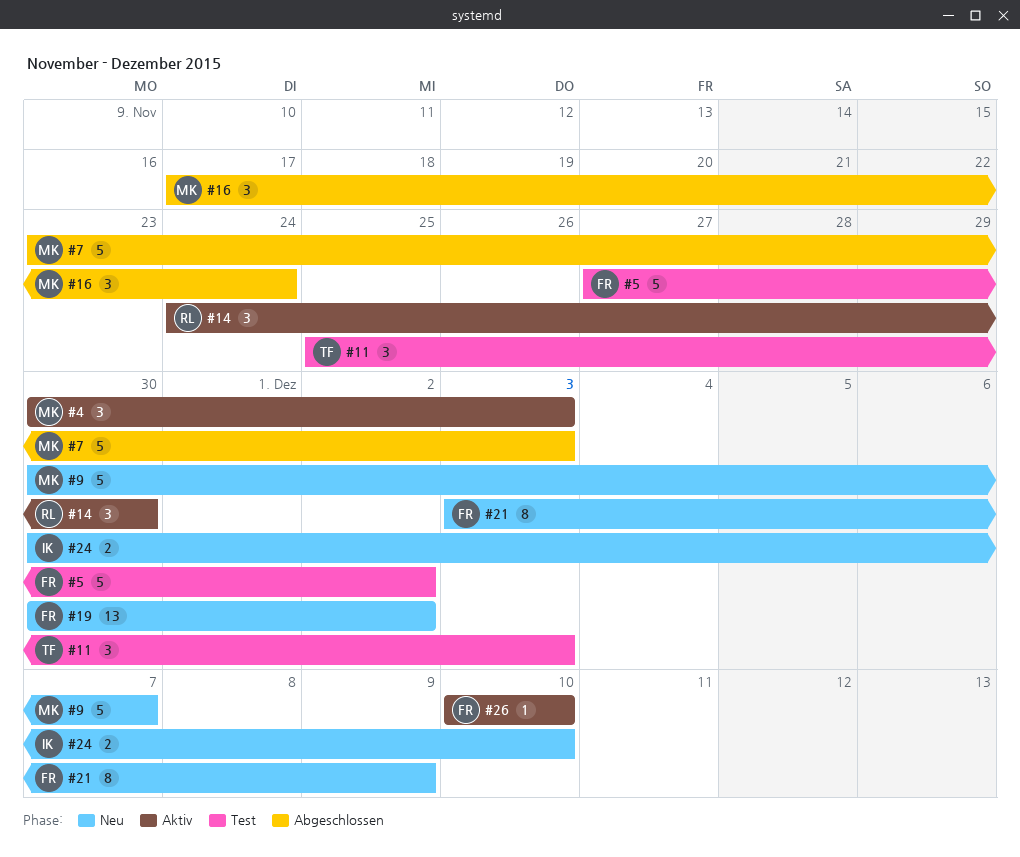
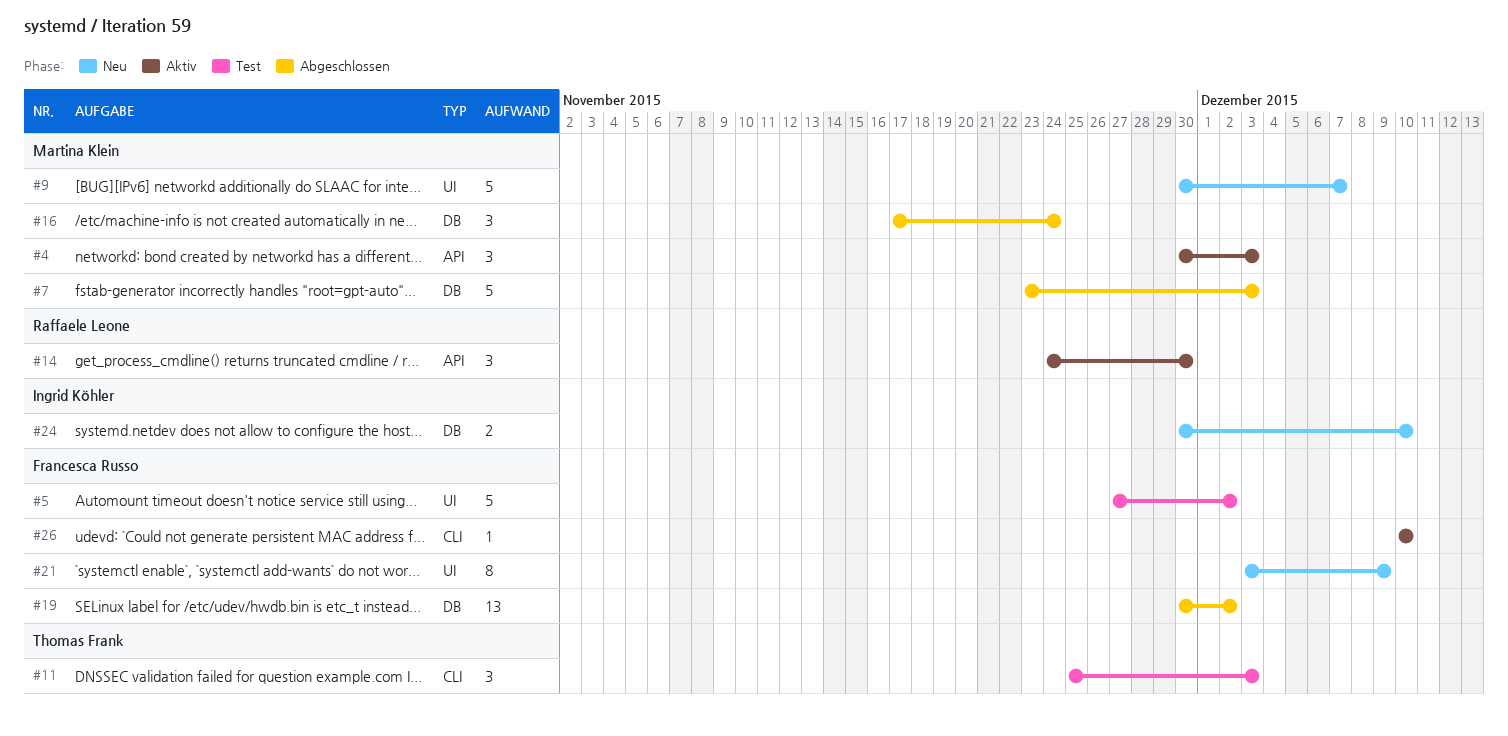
#19, status: Neu -> Abgeschlossen

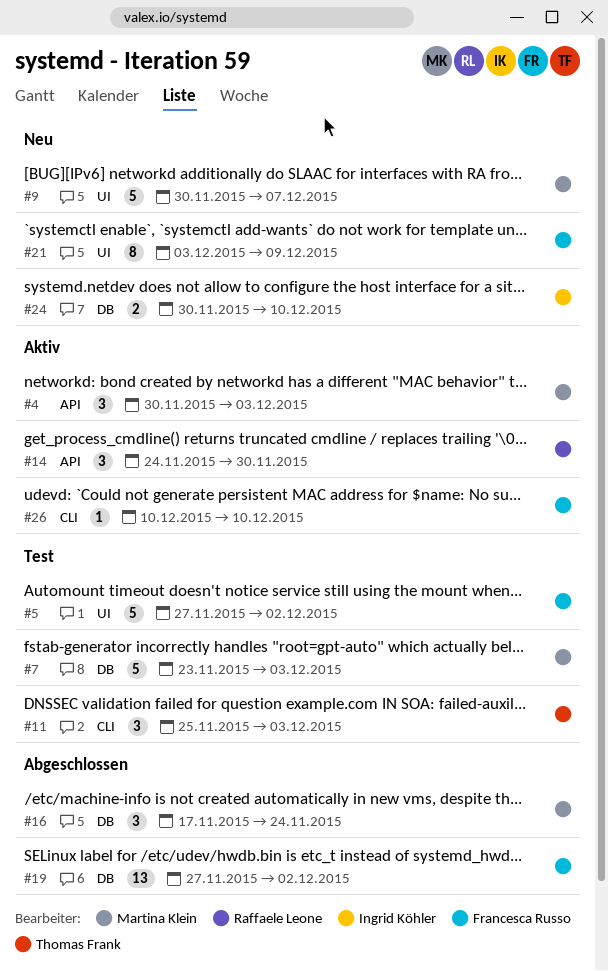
#7, status: Abgeschlossen -> Test
#19, start: Nov 30 -> Nov 27

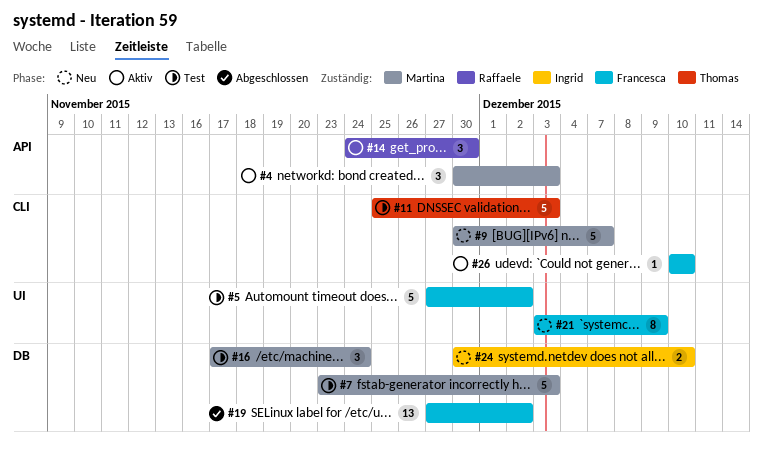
#9, label: UI -> CLI
#11, estimate: 3 -> 5
#16, status: Abgeschlossen -> Test

